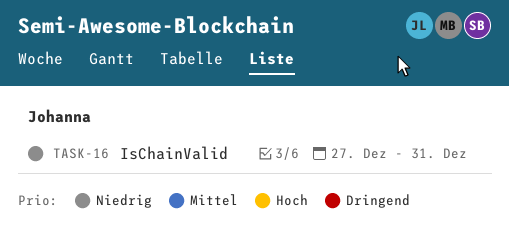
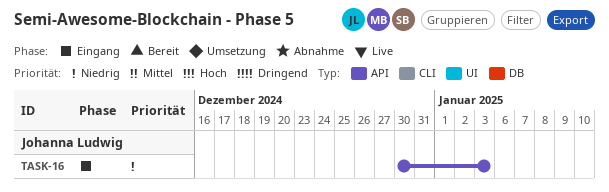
TASK-16, start: Dec 27 -> Dec 30
TASK-16, due: Dec 31 -> Jan 3

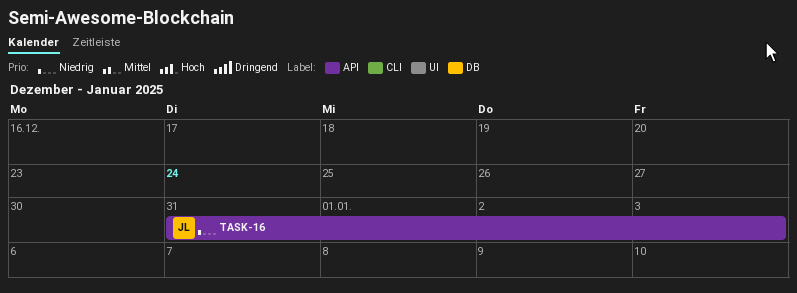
TASK-16, start: Dec 30 -> Dec 31

